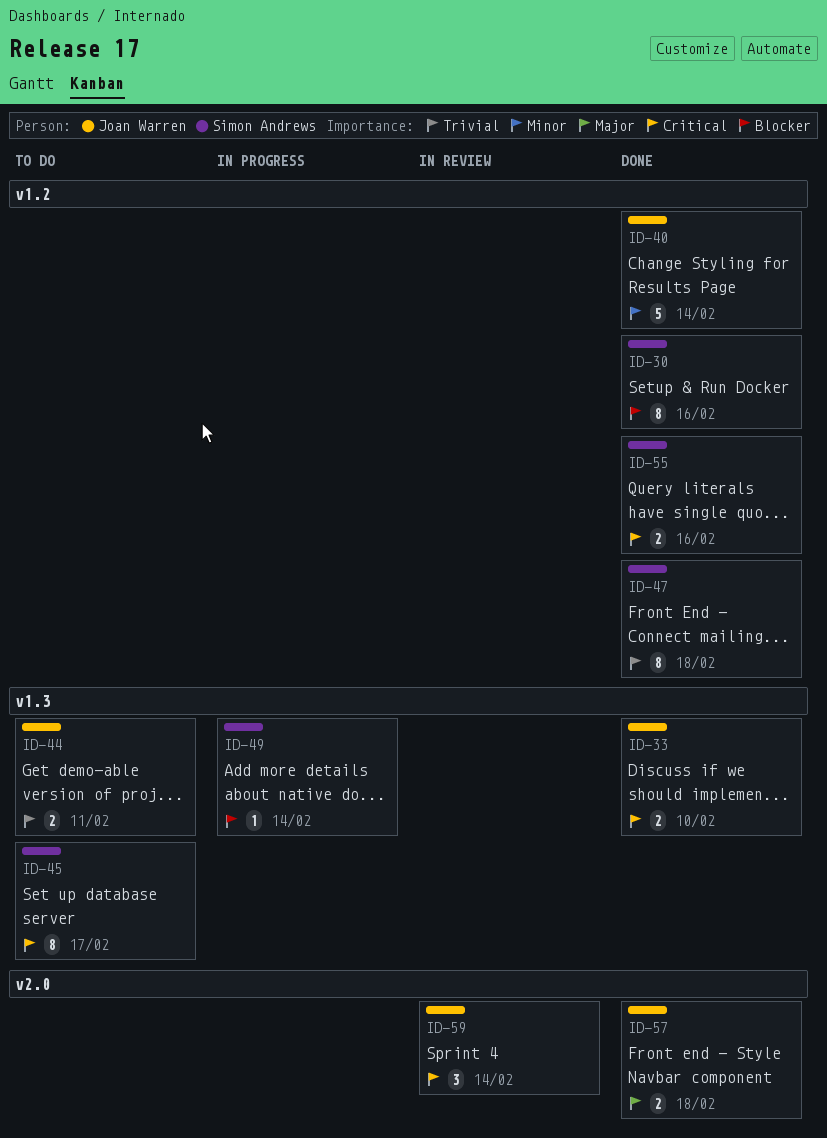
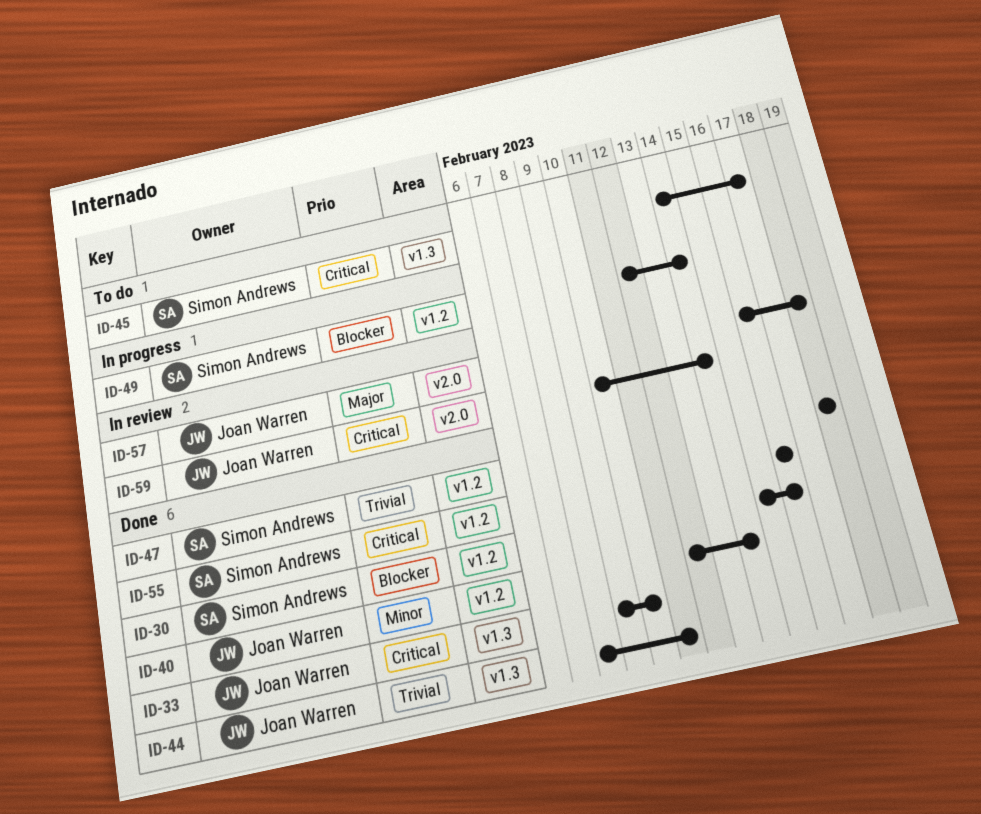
ID-44, status: To do -> Done
ID-49, label: v1.3 -> v1.2
ID-57, status: Done -> In review

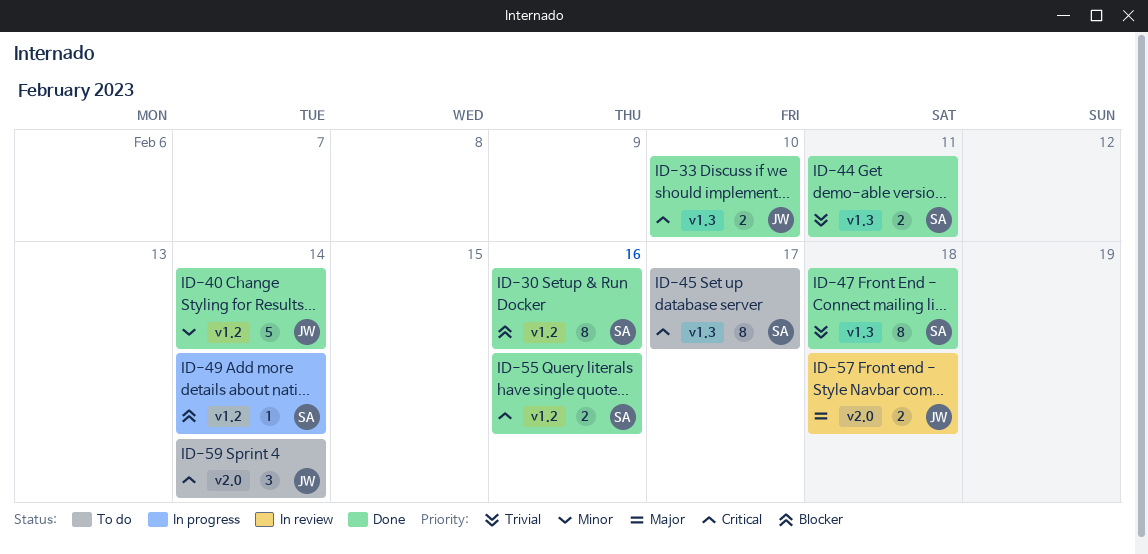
ID-44, owner: Joan Warren -> Simon Andrews
ID-47, label: v1.2 -> v1.3
ID-59, status: In review -> To do

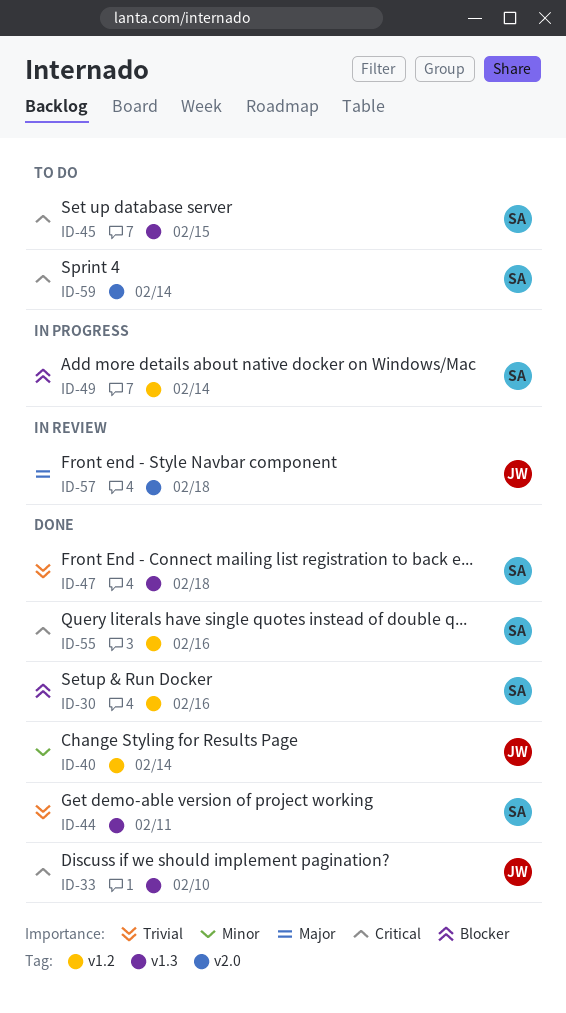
ID-45, due: Feb 17 -> Feb 15
ID-59, owner: JW -> SA

